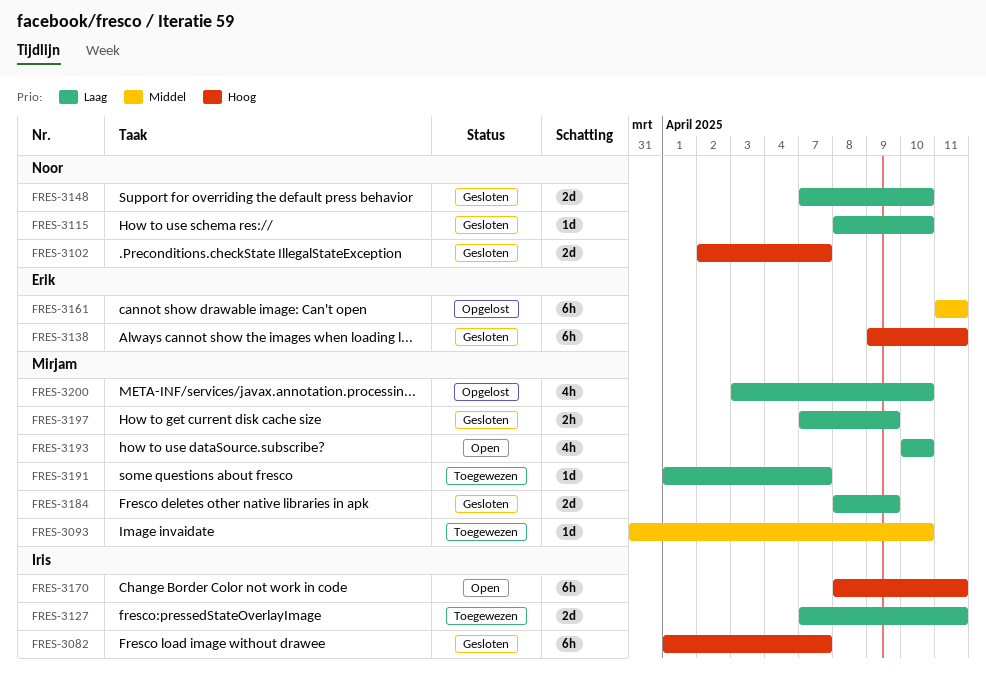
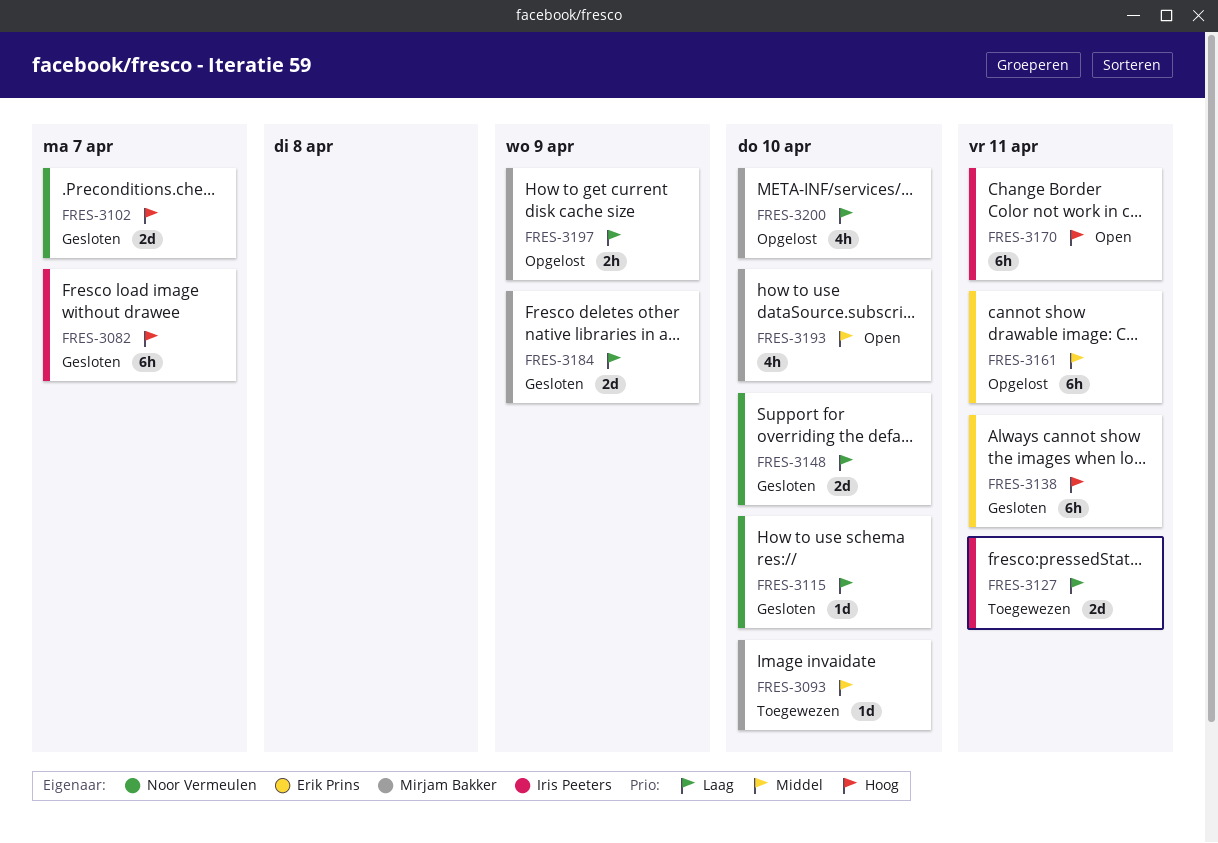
FRES-3191: present -> none
FRES-3193, priority: Laag -> Middel
FRES-3197, status: Gesloten -> Opgelost

